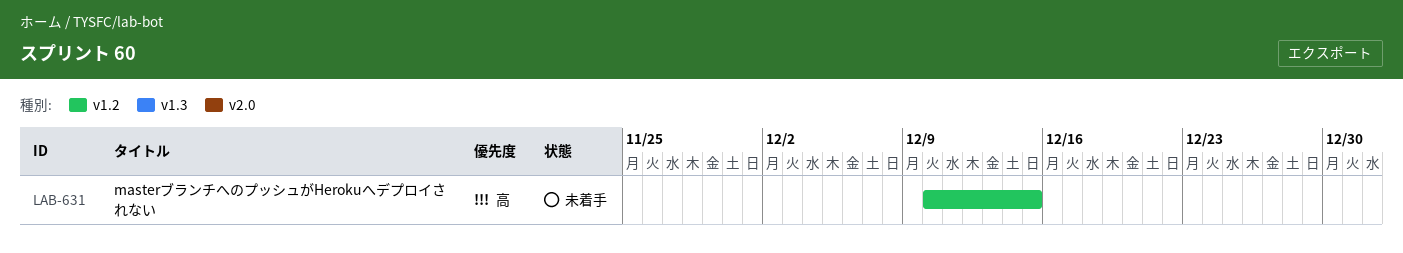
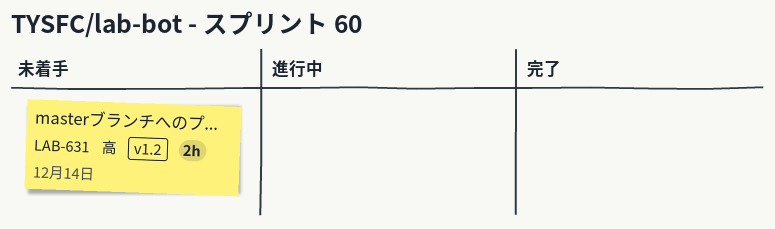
LAB-631, due: Dec 15 -> Dec 14

